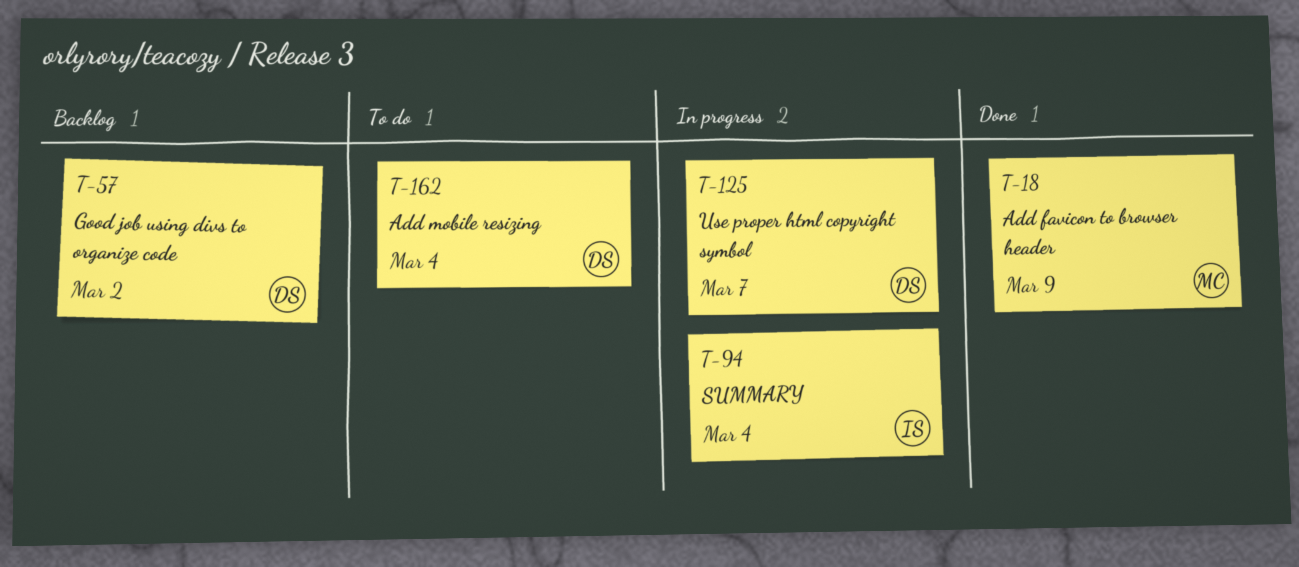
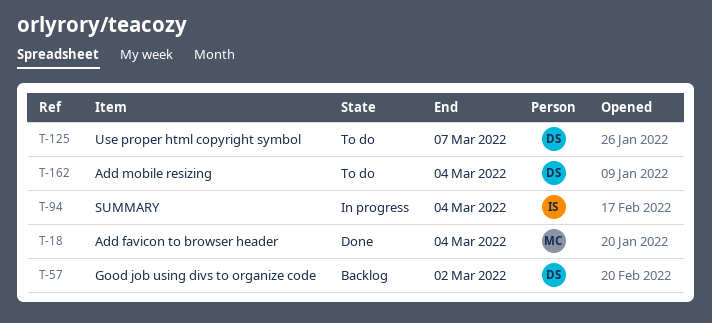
T-18, due: Mar 9 -> Mar 4
T-125, status: In progress -> To do

